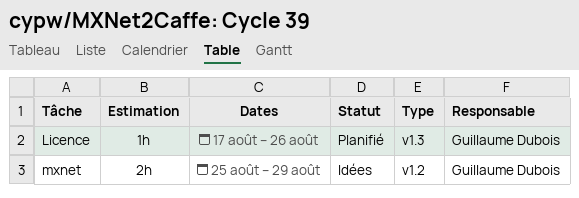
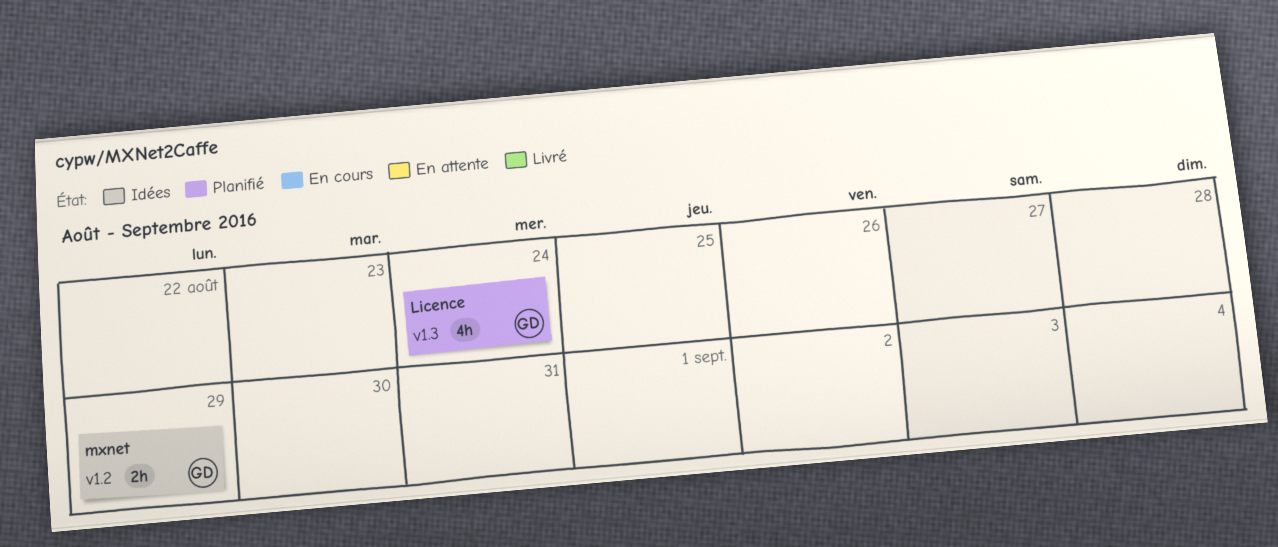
Licence, estimate: 1h -> 4h
Licence, due: Aug 26 -> Aug 24

